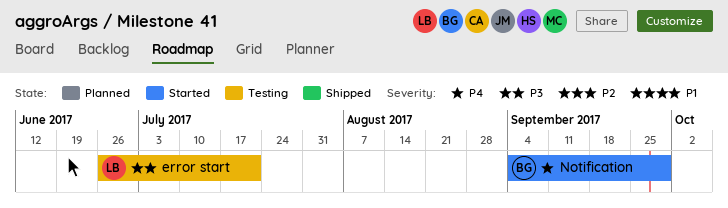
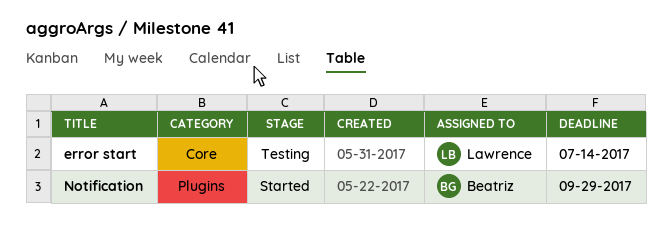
error start, due: Jul 21 -> Jul 14

